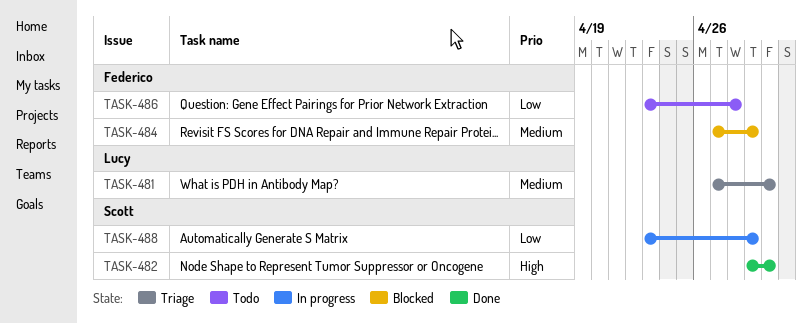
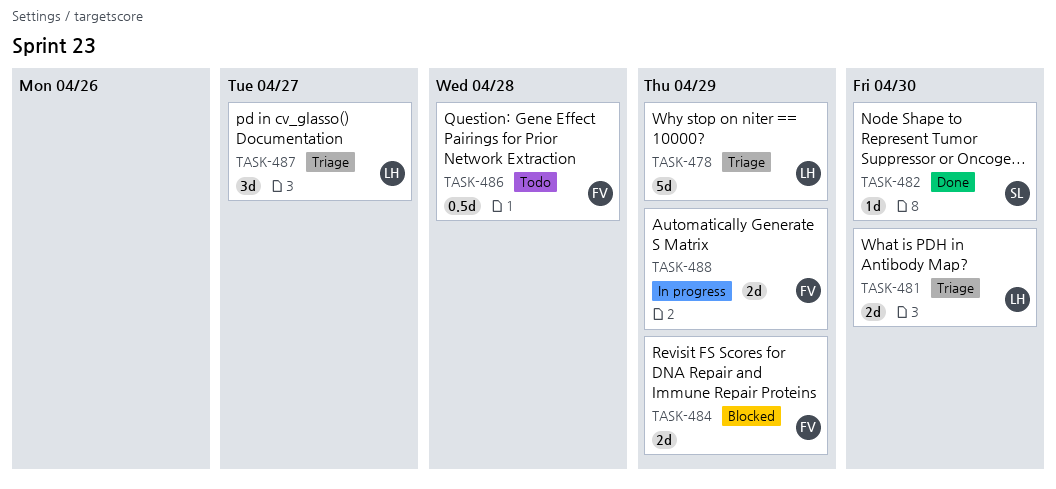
TASK-478: none -> present
TASK-487: none -> present
TASK-488, owner: Scott -> Federico

